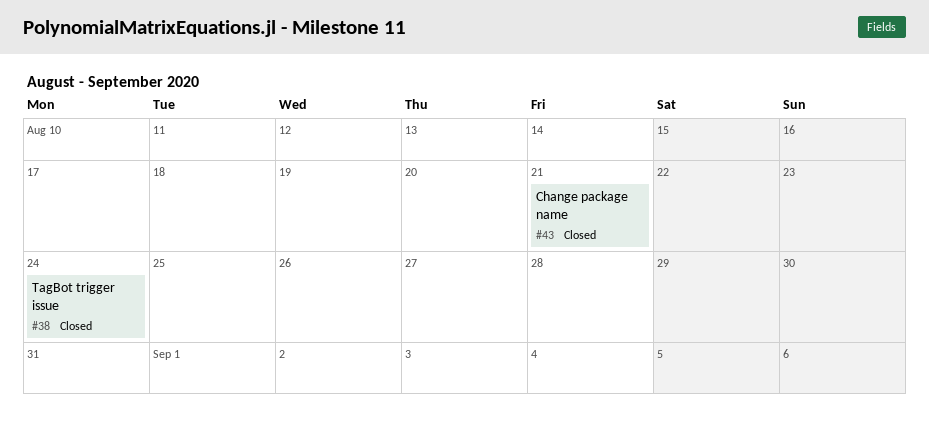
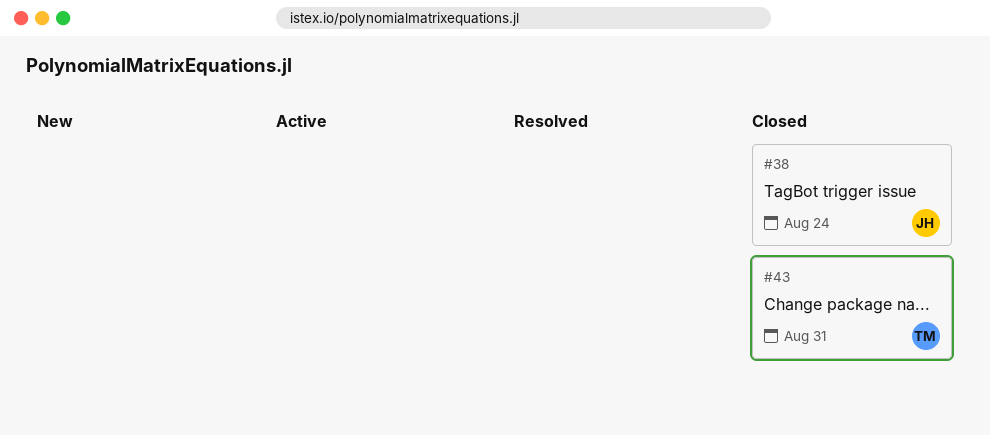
#43, due: Aug 21 -> Aug 31

